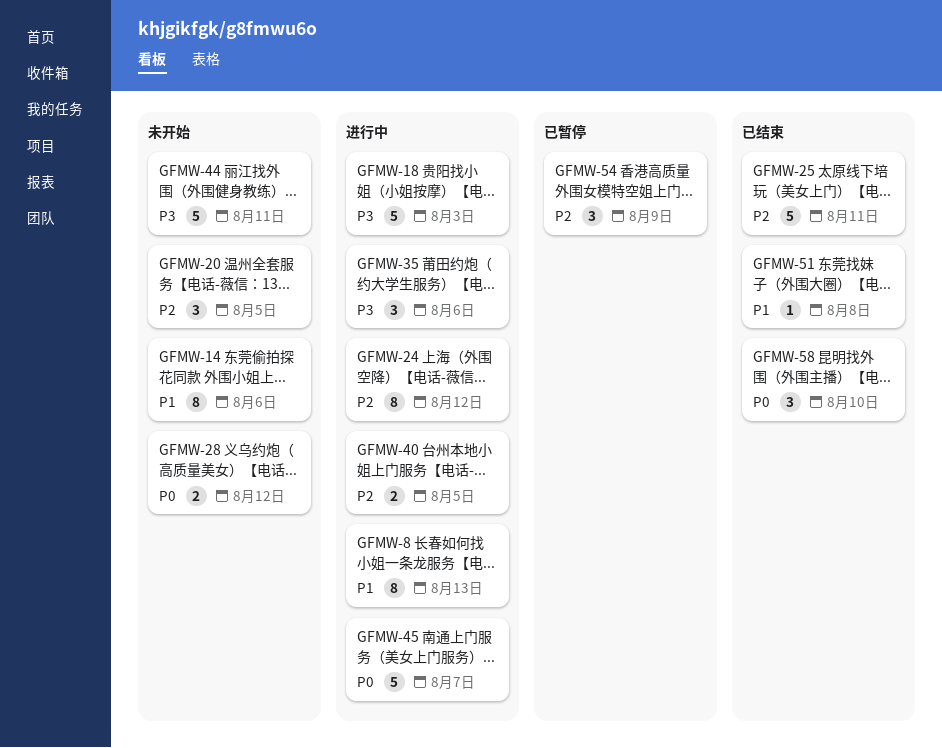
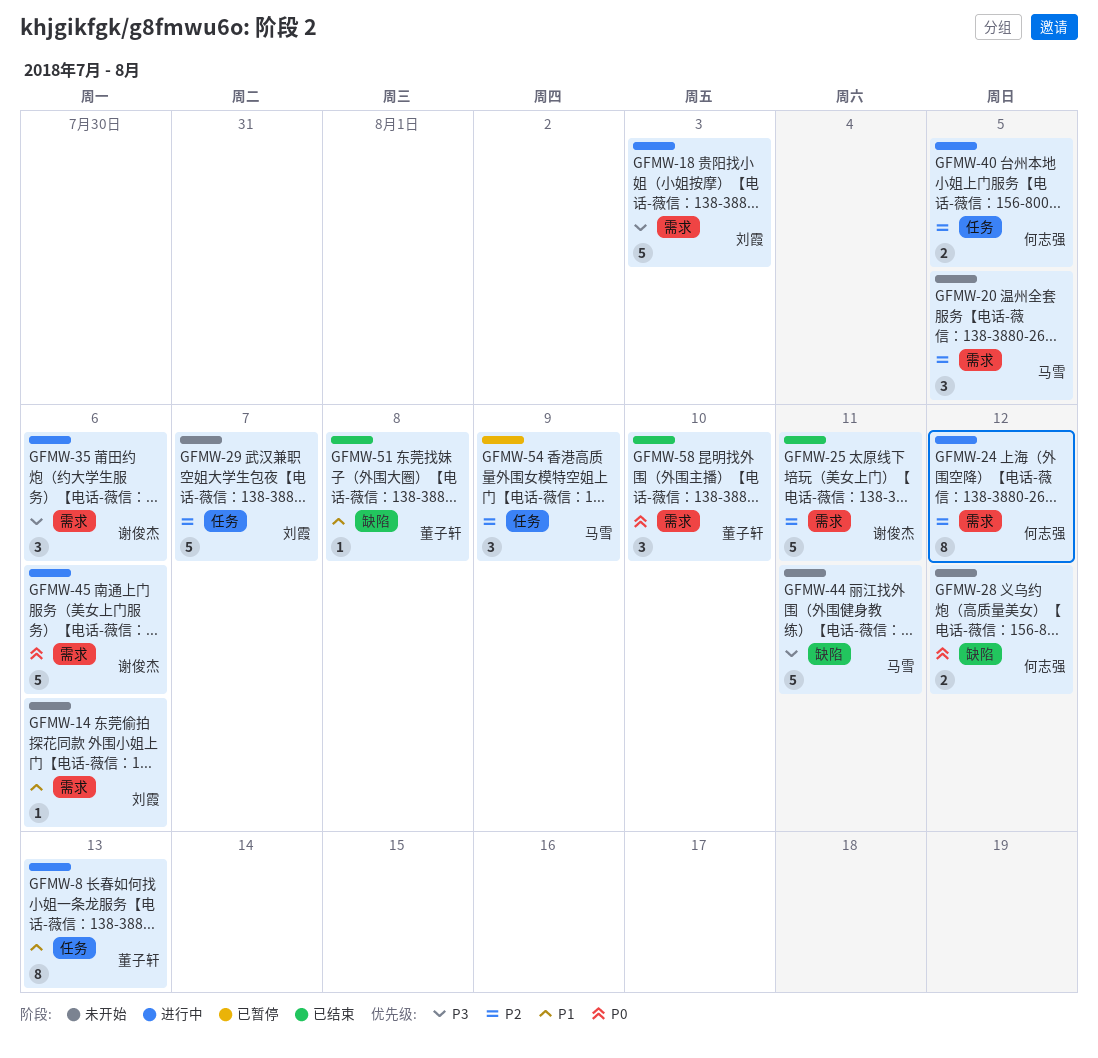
GFMW-14, estimate: 8 -> 1
GFMW-29: none -> present
GFMW-45, due: Aug 7 -> Aug 6

